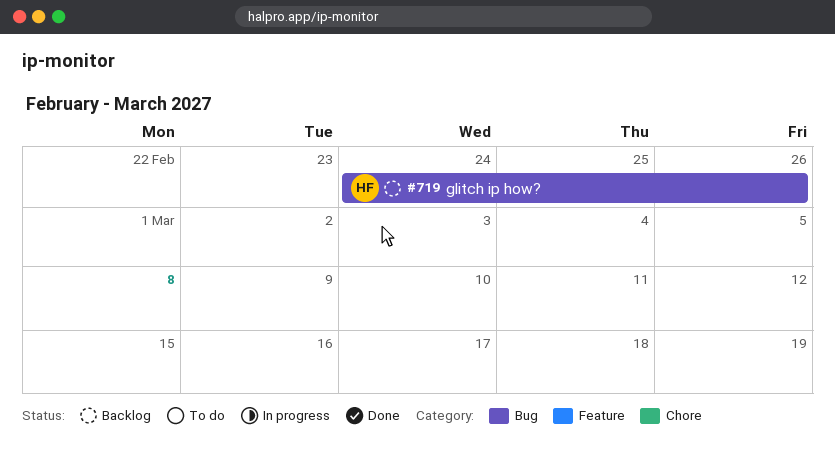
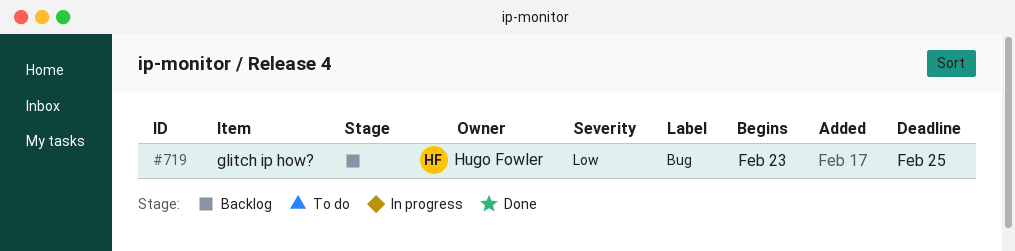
#719, start: Feb 24 -> Feb 23
#719, due: Feb 26 -> Feb 25

